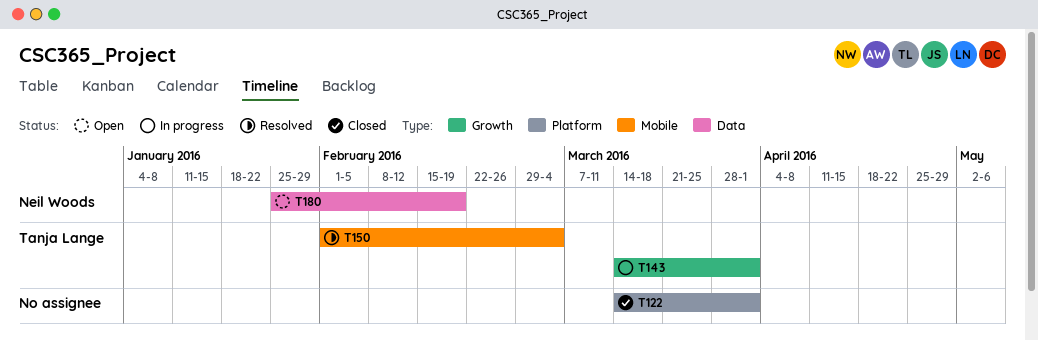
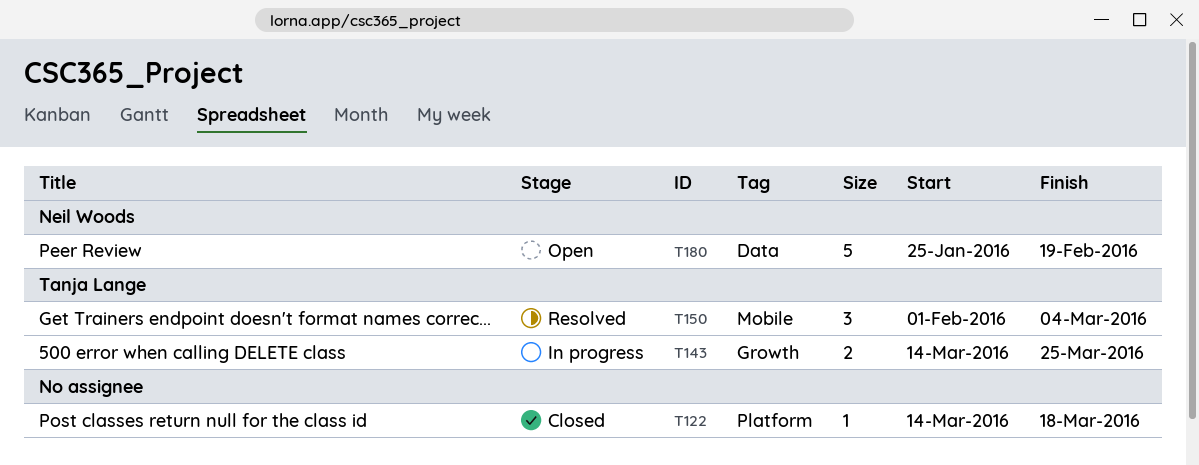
T122, due: Apr 1 -> Mar 18
T143, due: Apr 1 -> Mar 25

